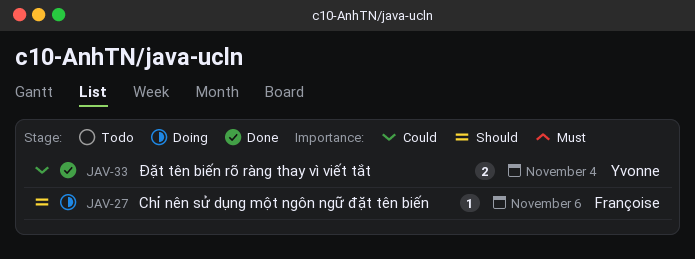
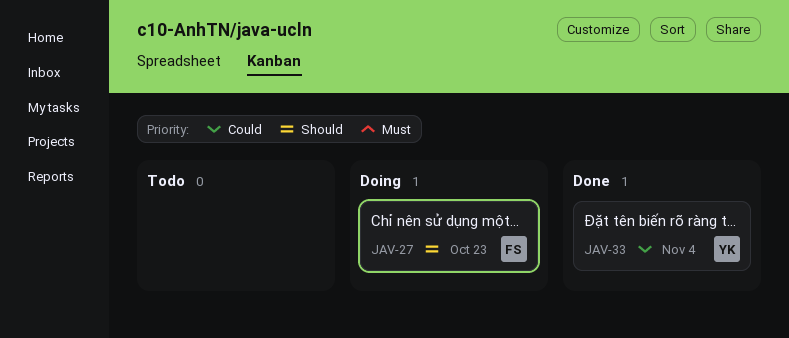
JAV-27, due: Nov 6 -> Oct 23

